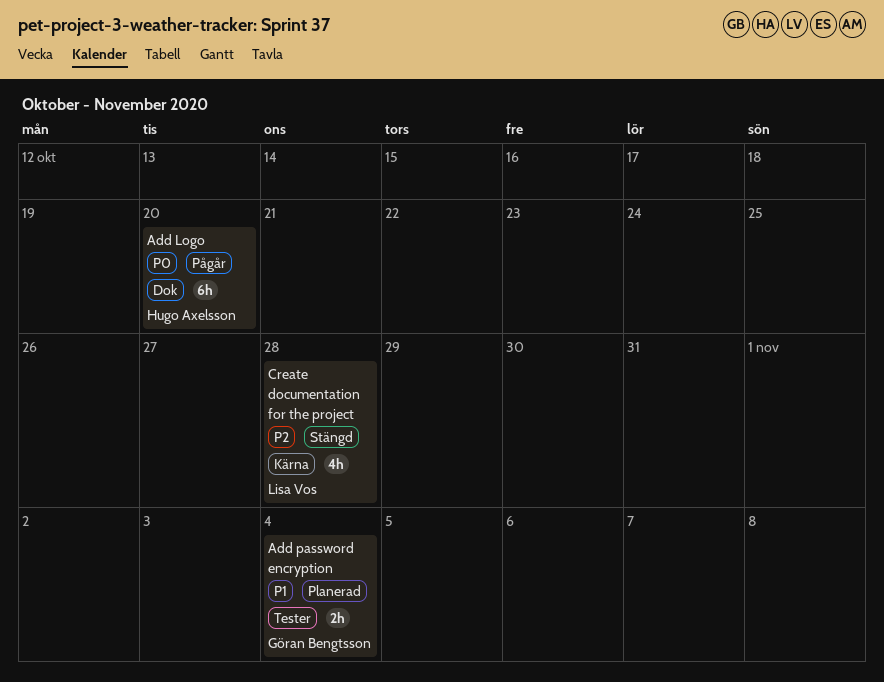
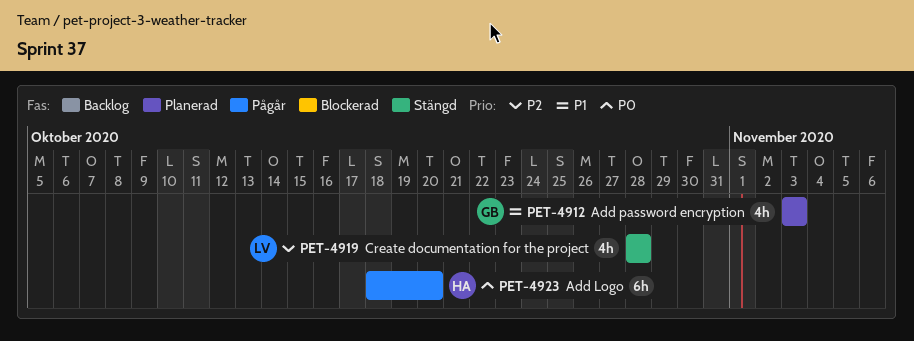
Add password encryption, estimate: 2h -> 4h
Add password encryption, due: Nov 4 -> Nov 3

